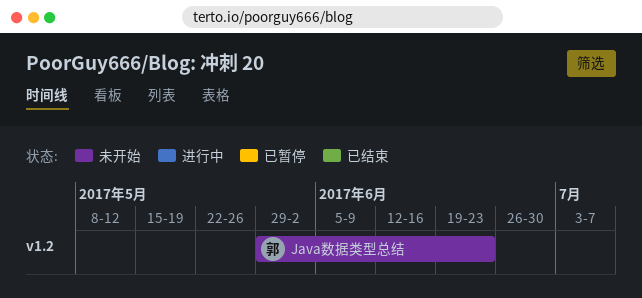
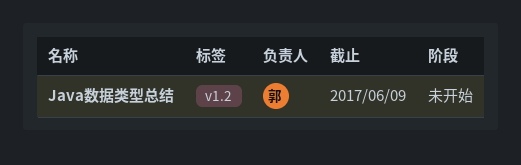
Java数据类型总结, due: Jun 23 -> Jun 9

